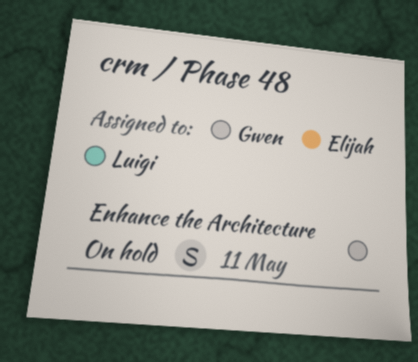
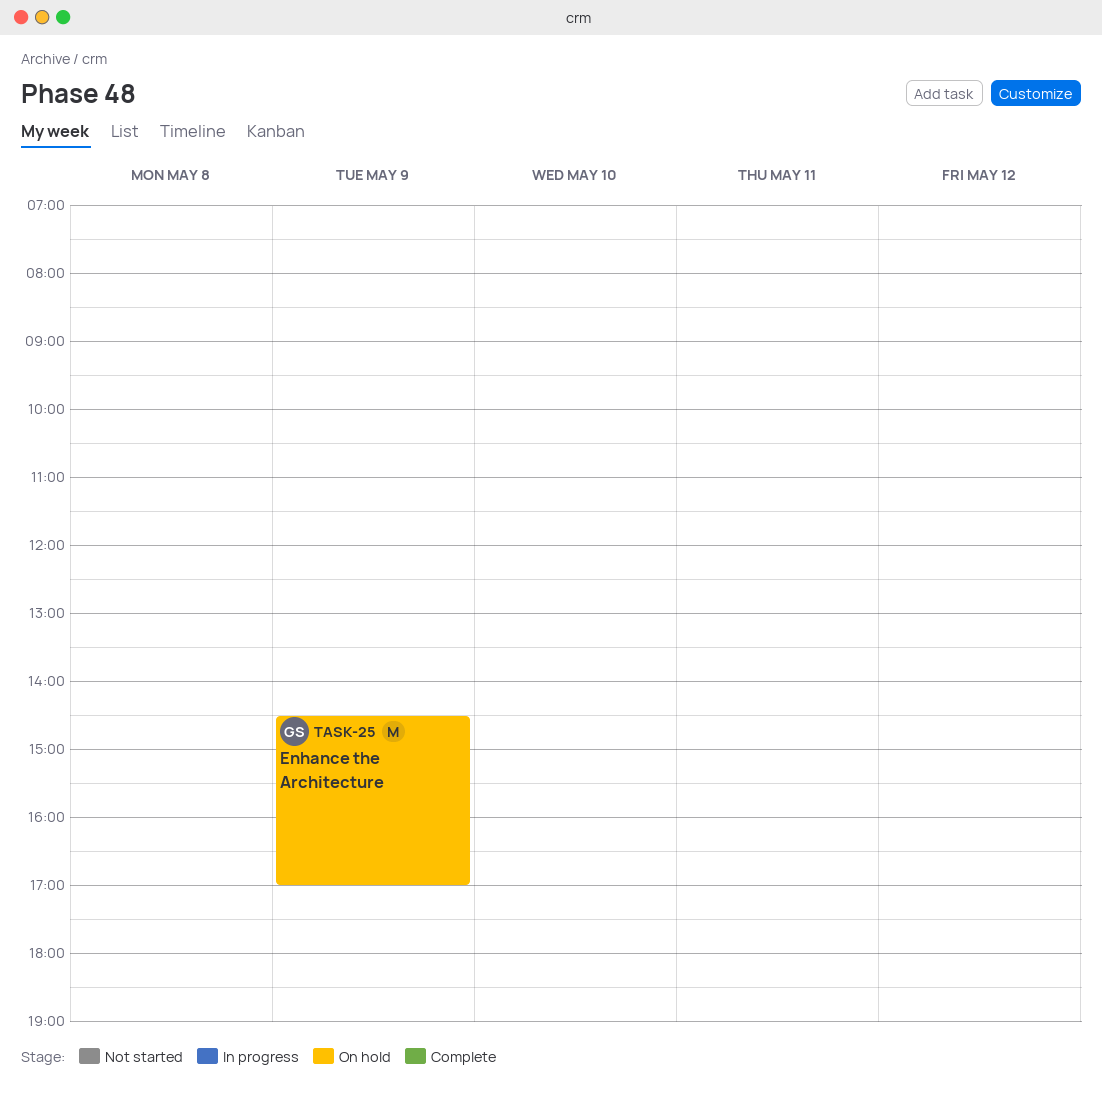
Enhance the Architecture, estimate: S -> M
Enhance the Architecture, day: May 11 -> May 9

